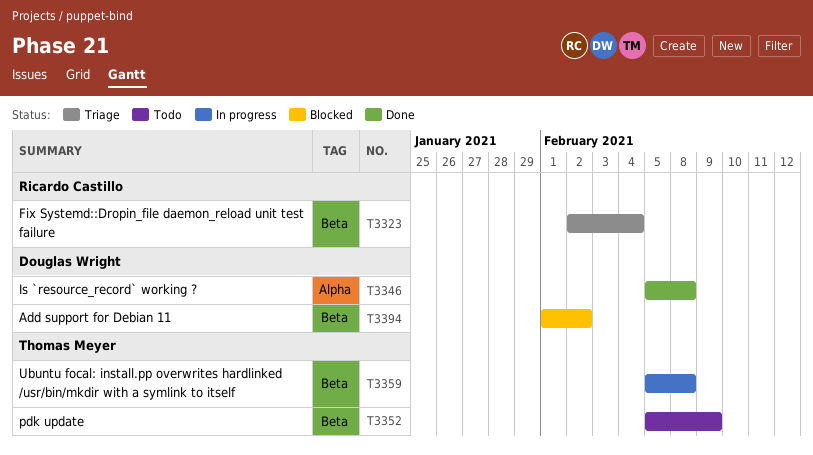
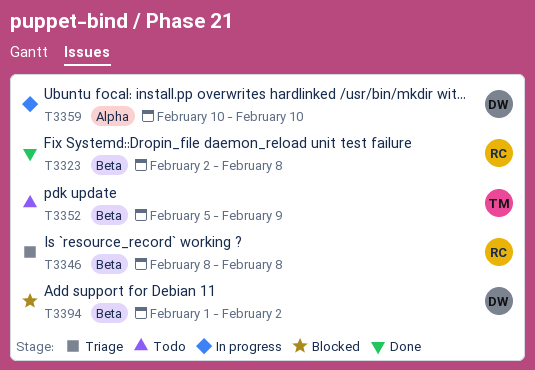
T3323, status: Triage -> Done
T3323, due: Feb 4 -> Feb 8
T3346, status: Done -> Triage
T3346, owner: Douglas Wright -> Ricardo Castillo
T3346, label: Alpha -> Beta
T3346, start: Feb 5 -> Feb 8
T3359, owner: Thomas Meyer -> Douglas Wright
T3359, label: Beta -> Alpha
T3359, start: Feb 5 -> Feb 10
T3359, due: Feb 8 -> Feb 10

